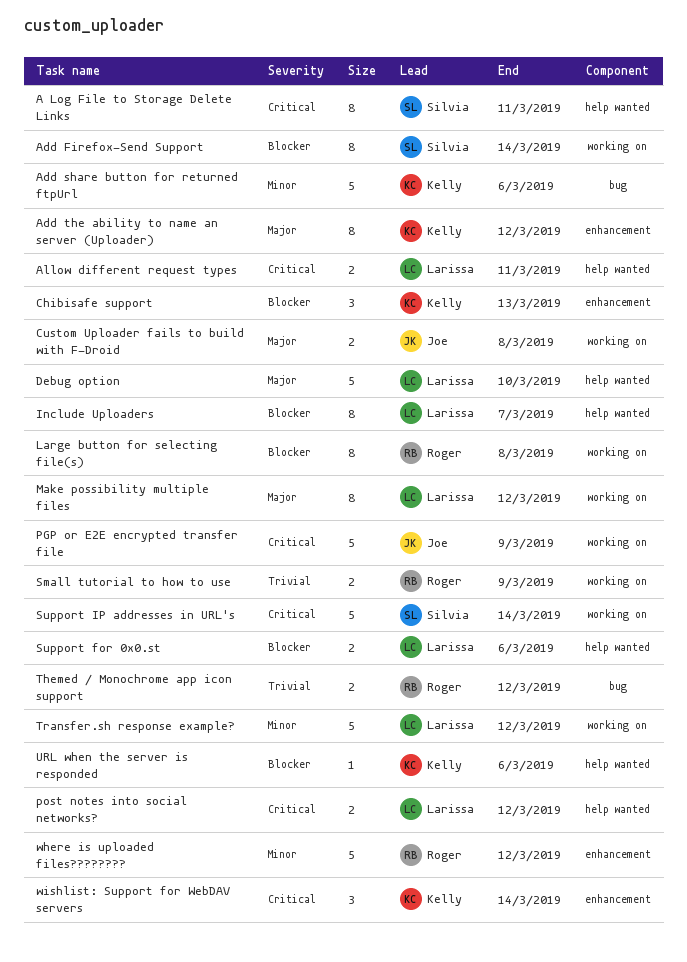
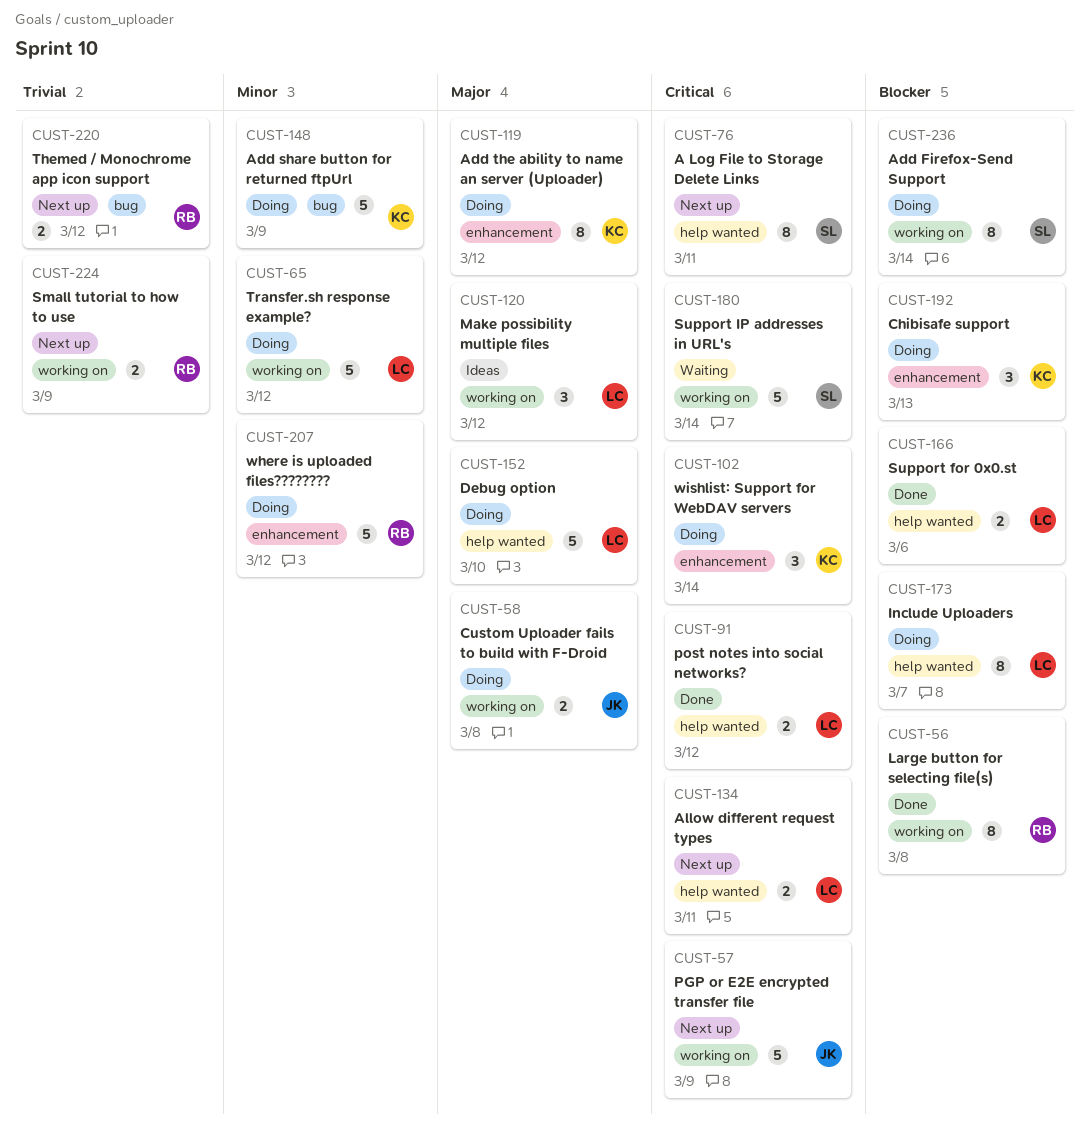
Add share button for returned ftpUrl, due: Mar 6 -> Mar 9
Make possibility multiple files, estimate: 8 -> 3
URL when the server is responded: present -> none

